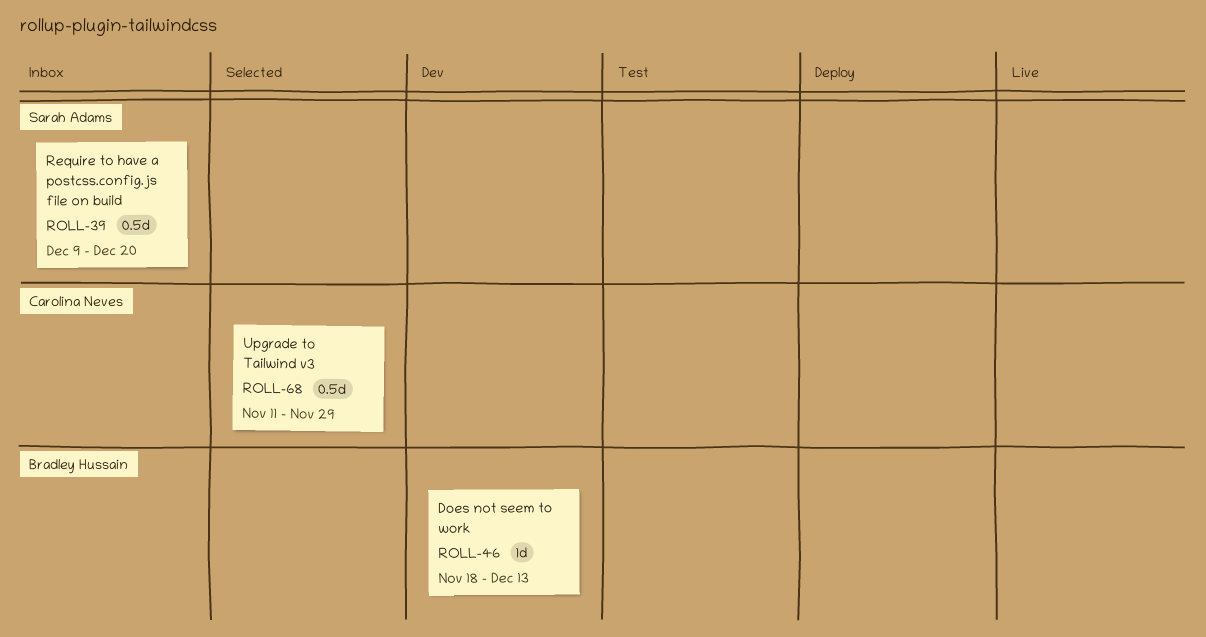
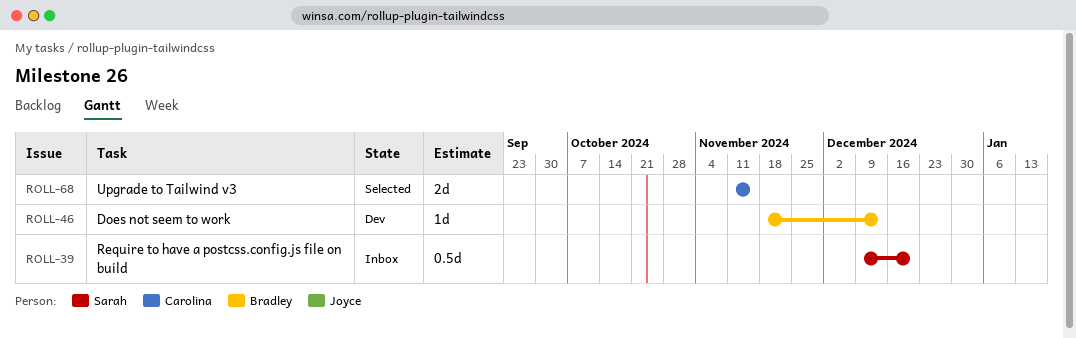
ROLL-68, estimate: 0.5d -> 2d
ROLL-68, due: Nov 29 -> Nov 15

